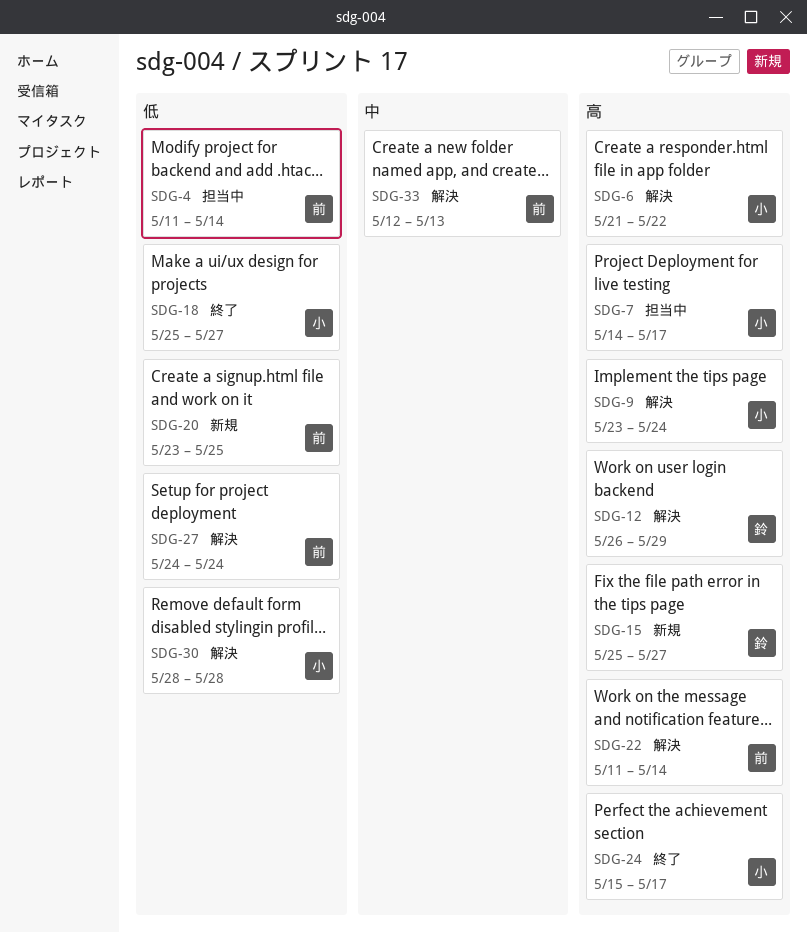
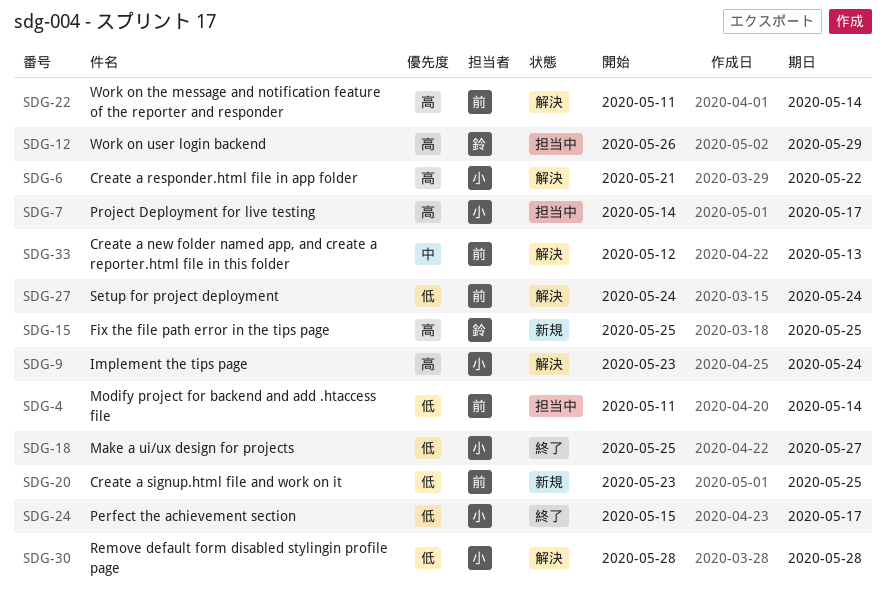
SDG-12, status: 解決 -> 担当中
SDG-15, due: May 27 -> May 25
SDG-24, priority: 高 -> 低

